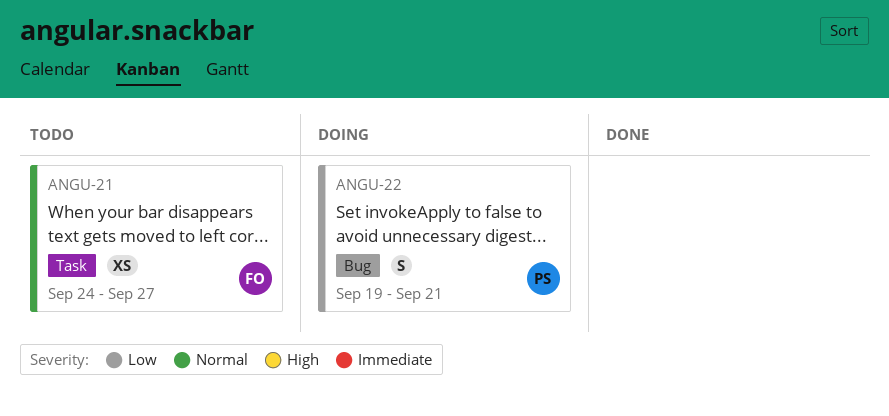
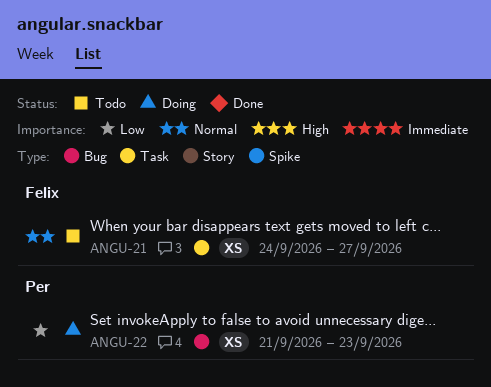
ANGU-22, estimate: S -> XS
ANGU-22, start: Sep 19 -> Sep 21
ANGU-22, due: Sep 21 -> Sep 23

